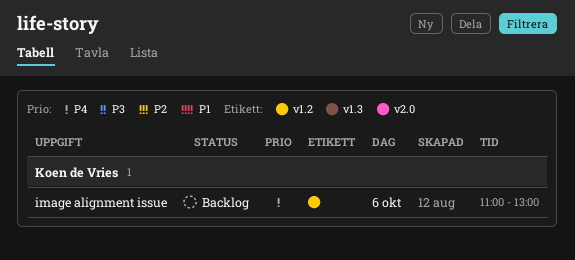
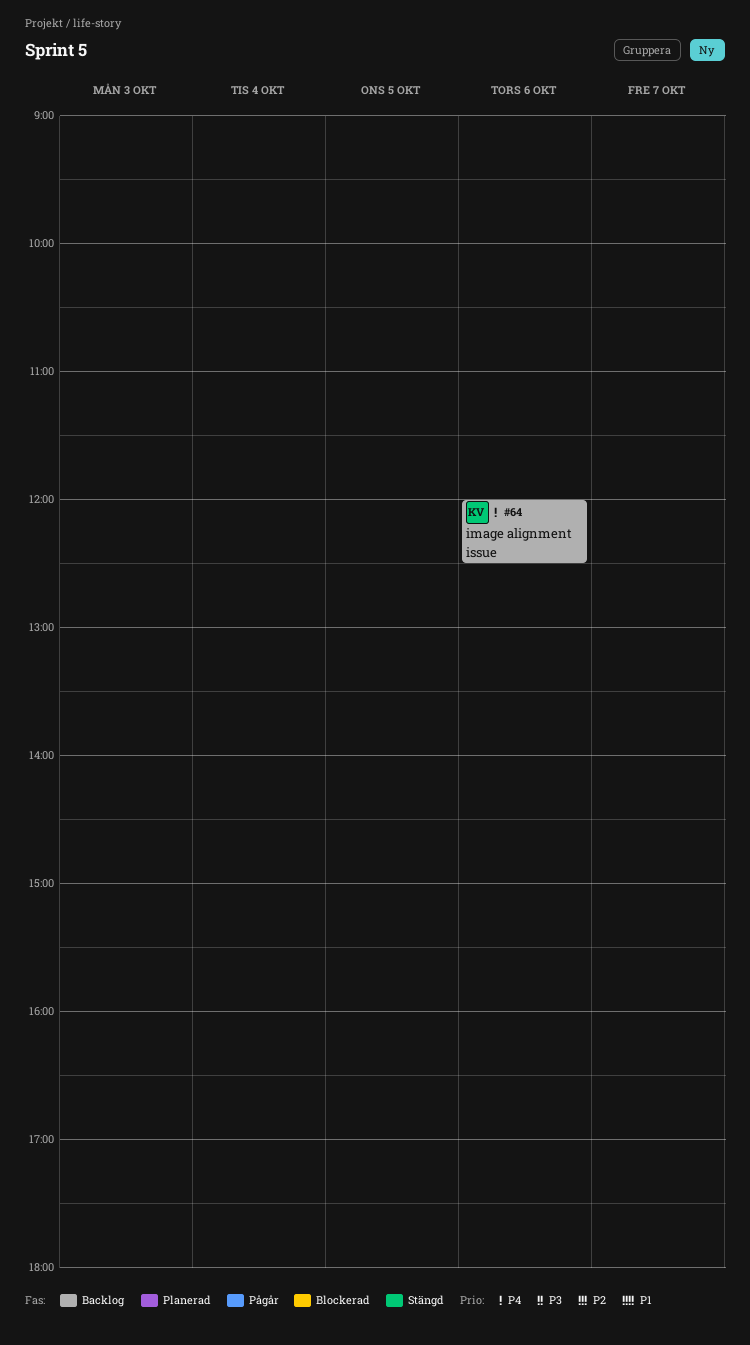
image alignment issue, begins: 11:00 -> 12:00
image alignment issue, ends: 13:00 -> 12:30

